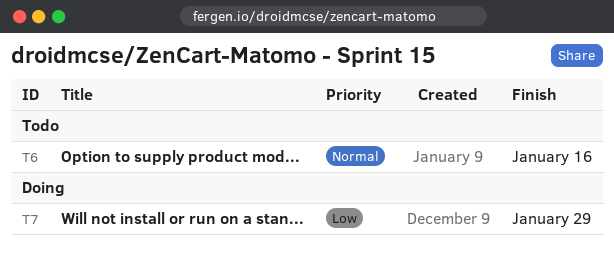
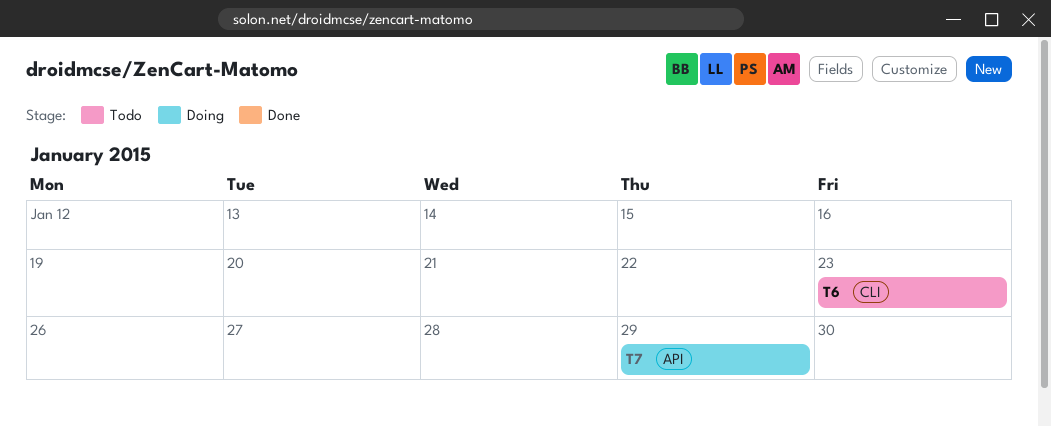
T6, due: Jan 16 -> Jan 23

